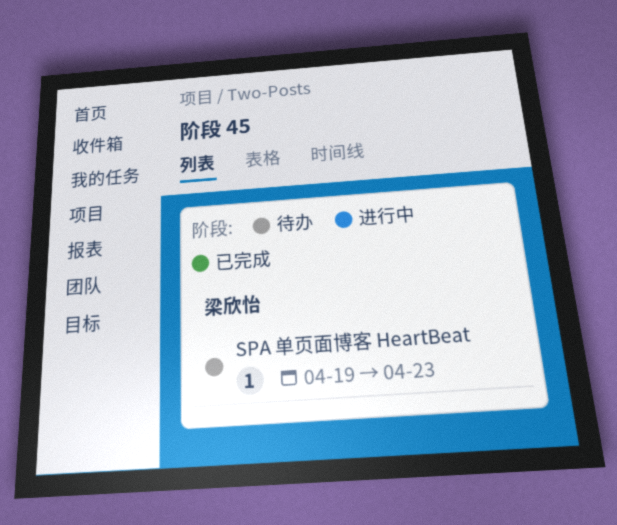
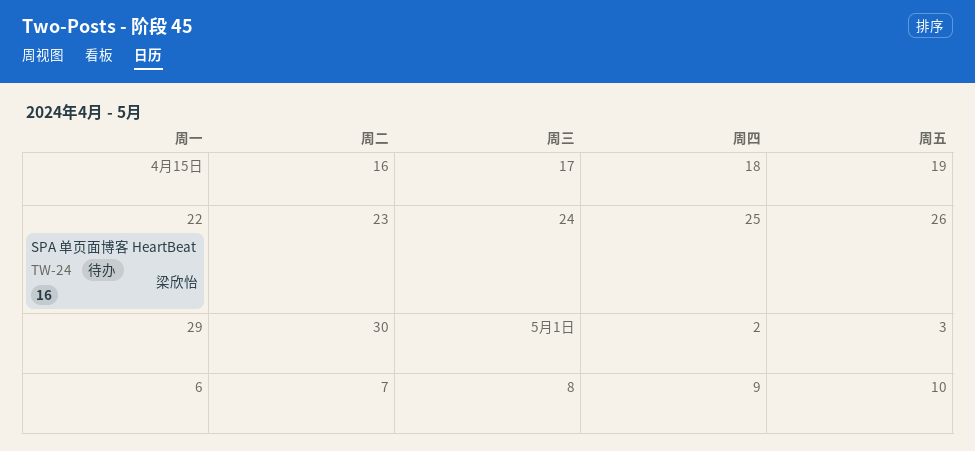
SPA 单页面博客 HeartBeat, estimate: 1 -> 16
SPA 单页面博客 HeartBeat, due: Apr 23 -> Apr 22

